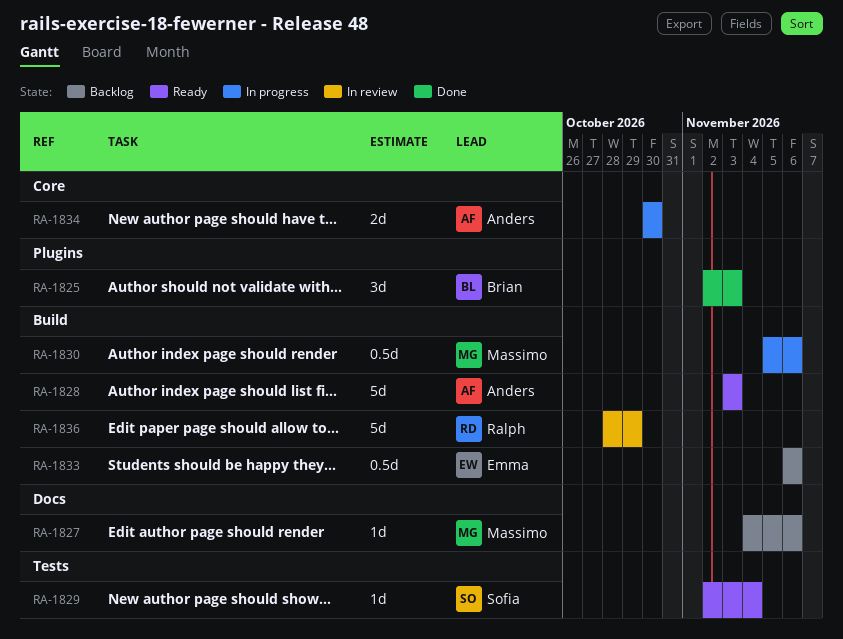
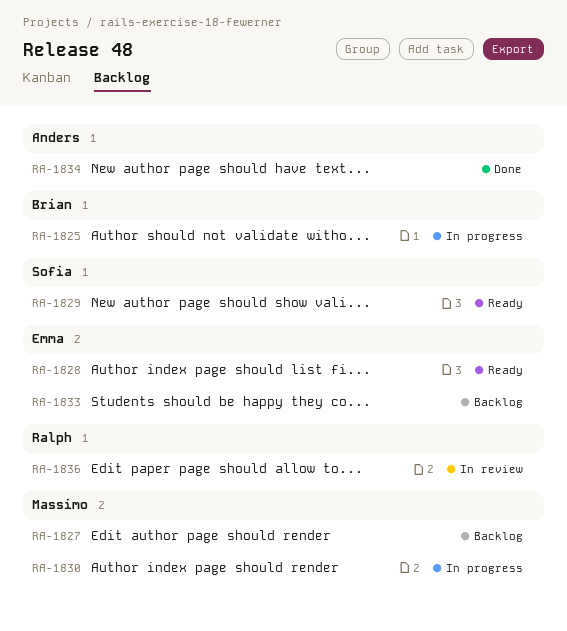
RA-1825, status: Done -> In progress
RA-1828, owner: Anders -> Emma
RA-1834, status: In progress -> Done

